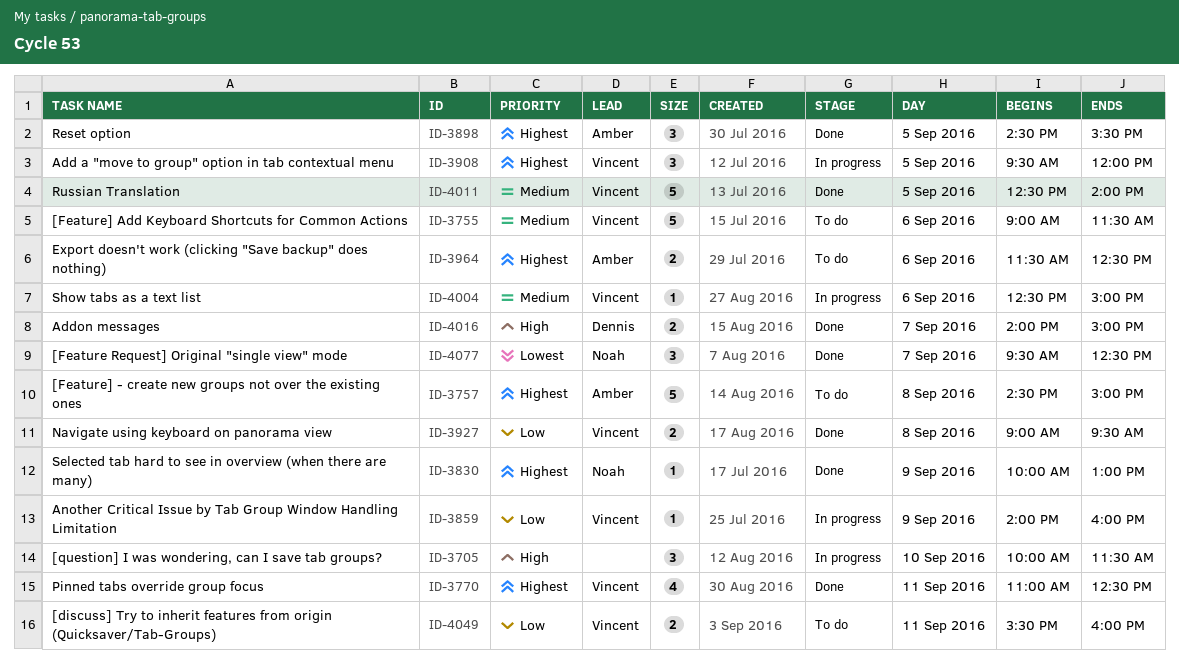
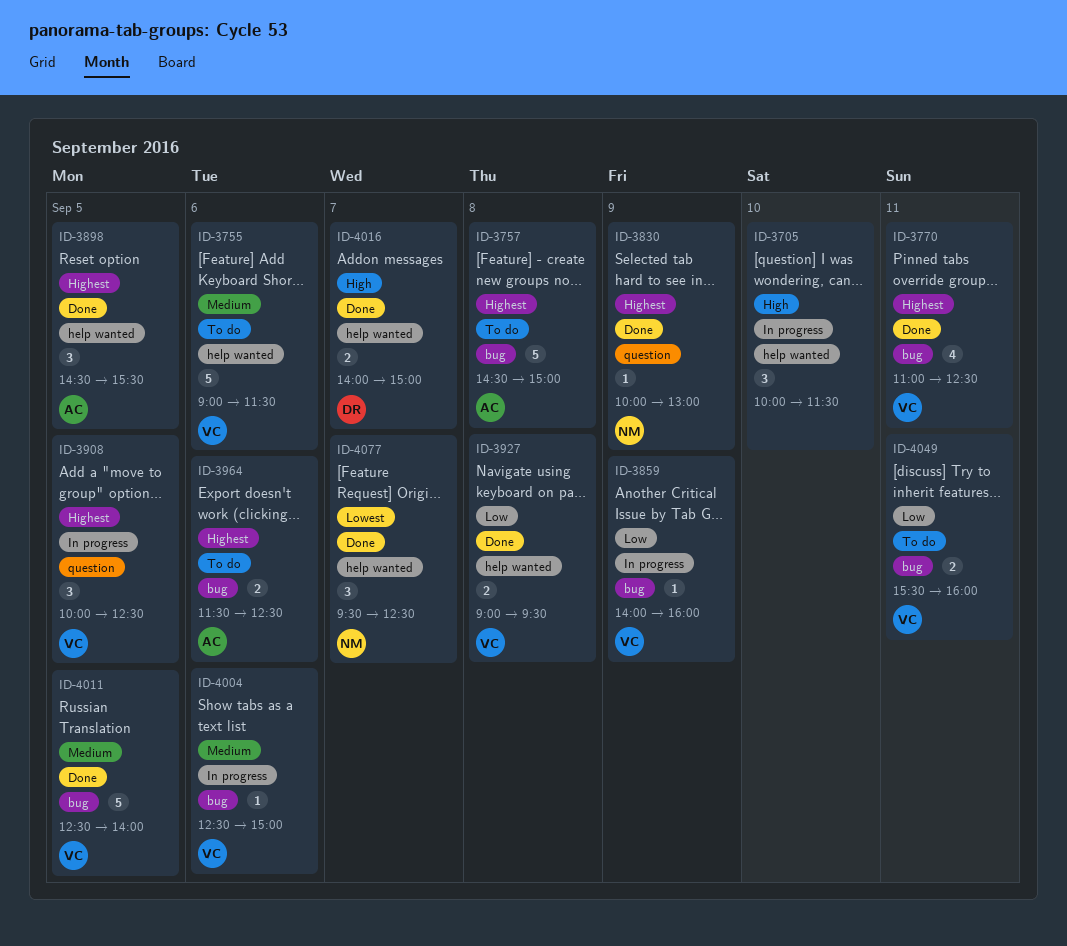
ID-3908, begins: 09:30 -> 10:00
ID-3908, ends: 12:00 -> 12:30

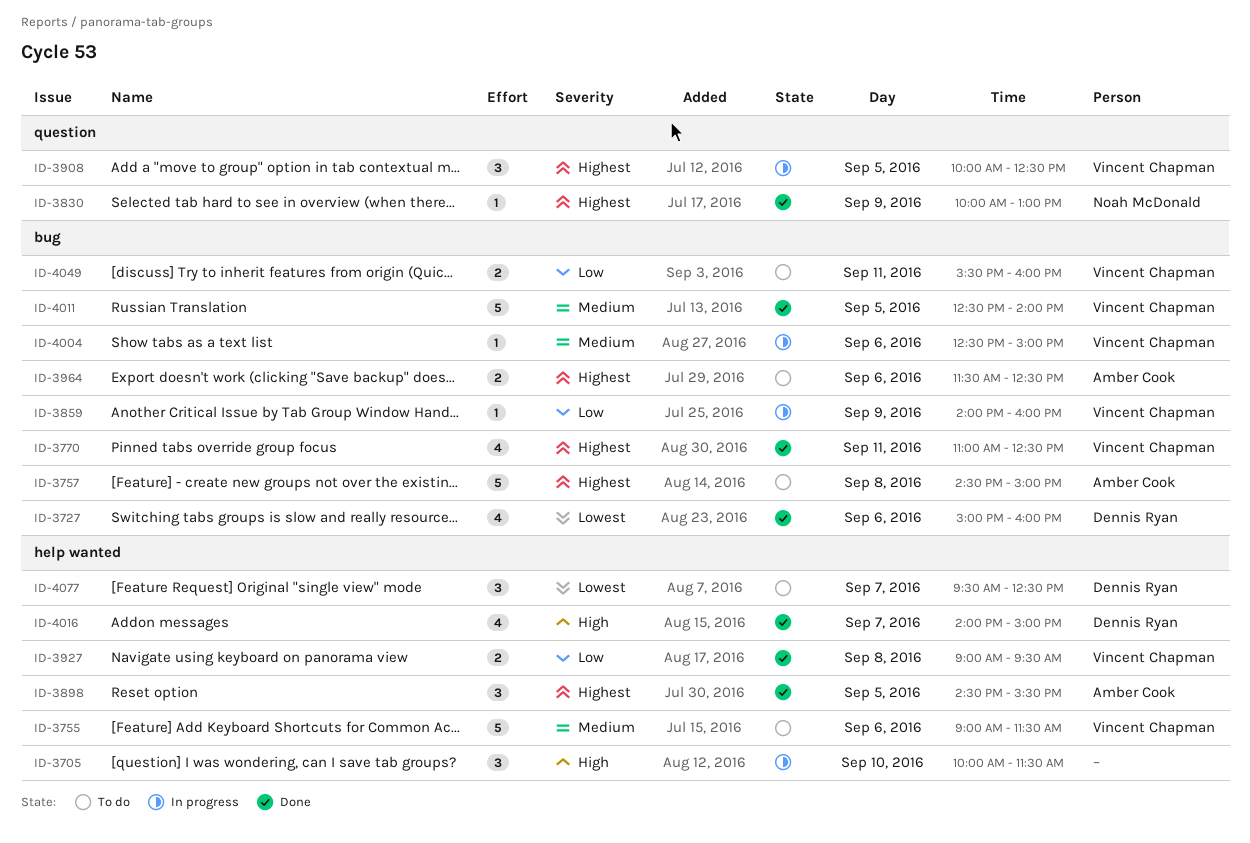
ID-3727: none -> present
ID-4016, estimate: 2 -> 4
ID-4077, status: Done -> To do
ID-4077, owner: Noah McDonald -> Dennis Ryan

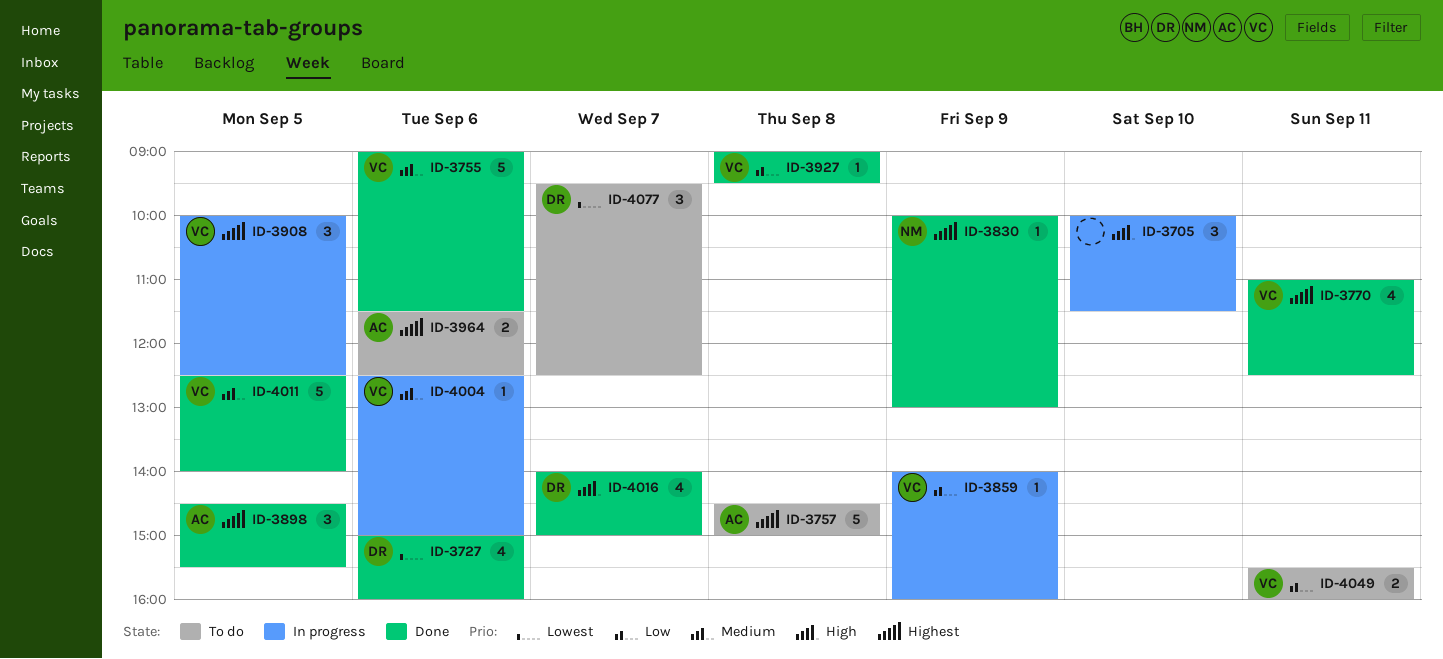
ID-3755, status: To do -> Done
ID-3927, estimate: 2 -> 1

